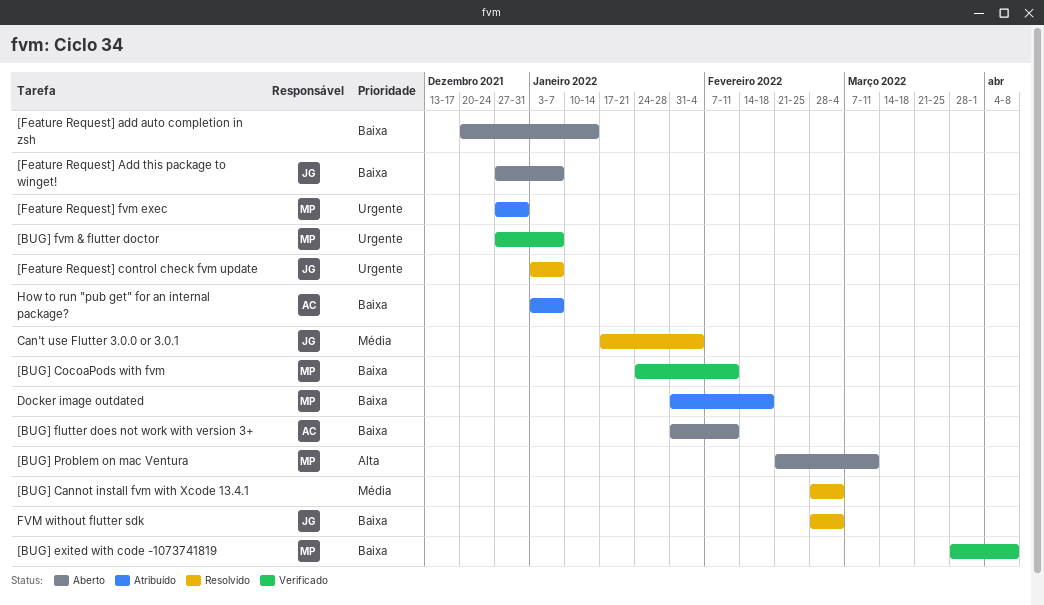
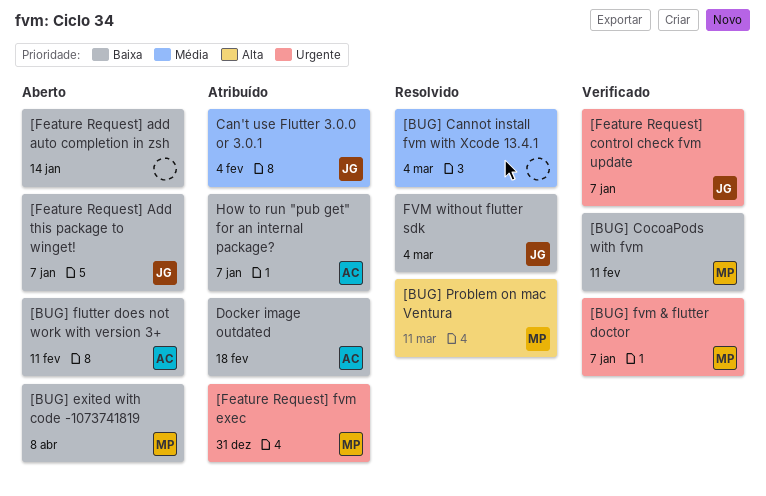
[BUG] exited with code -1073741819, status: Verificado -> Aberto
[BUG] Problem on mac Ventura, status: Aberto -> Resolvido
[Feature Request] control check fvm update, status: Resolvido -> Verificado
Can't use Flutter 3.0.0 or 3.0.1, status: Resolvido -> Atribuído
Docker image outdated, owner: MP -> AC

